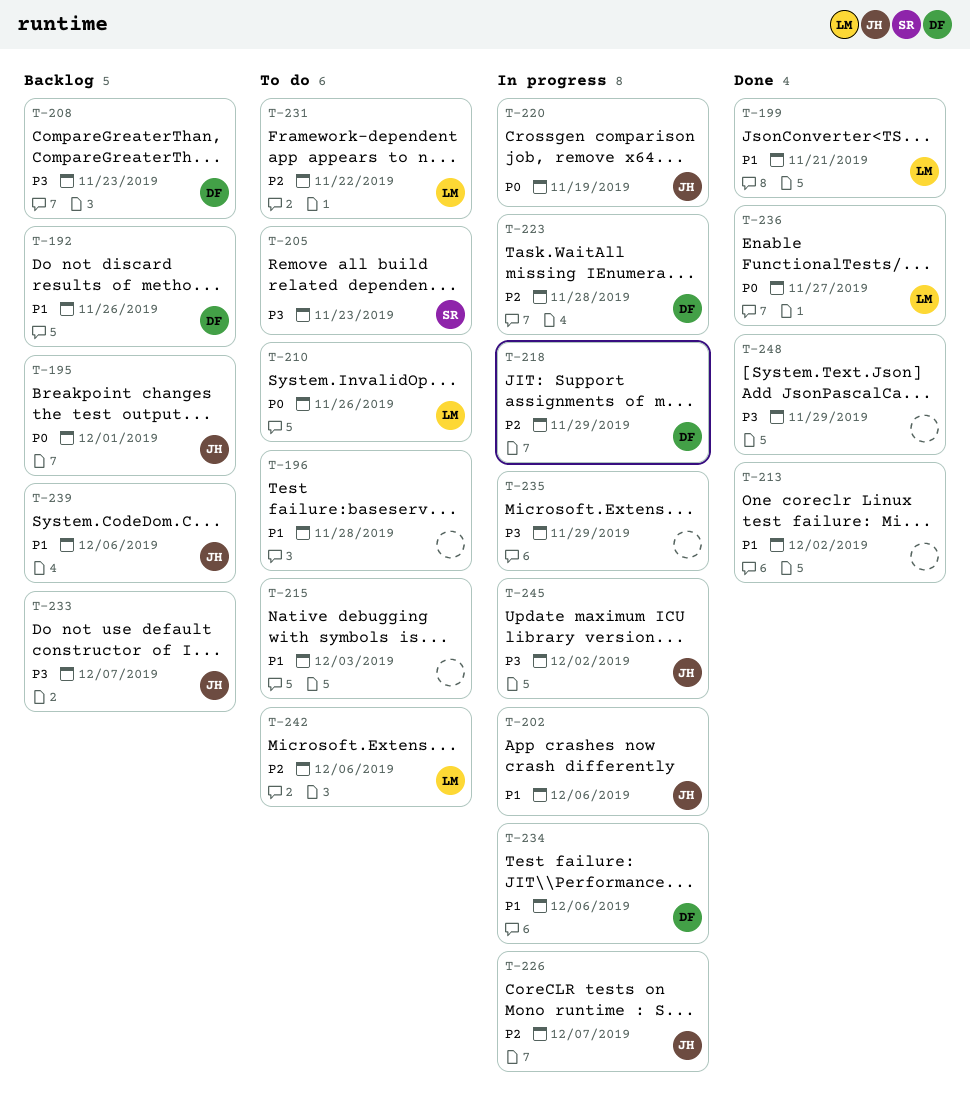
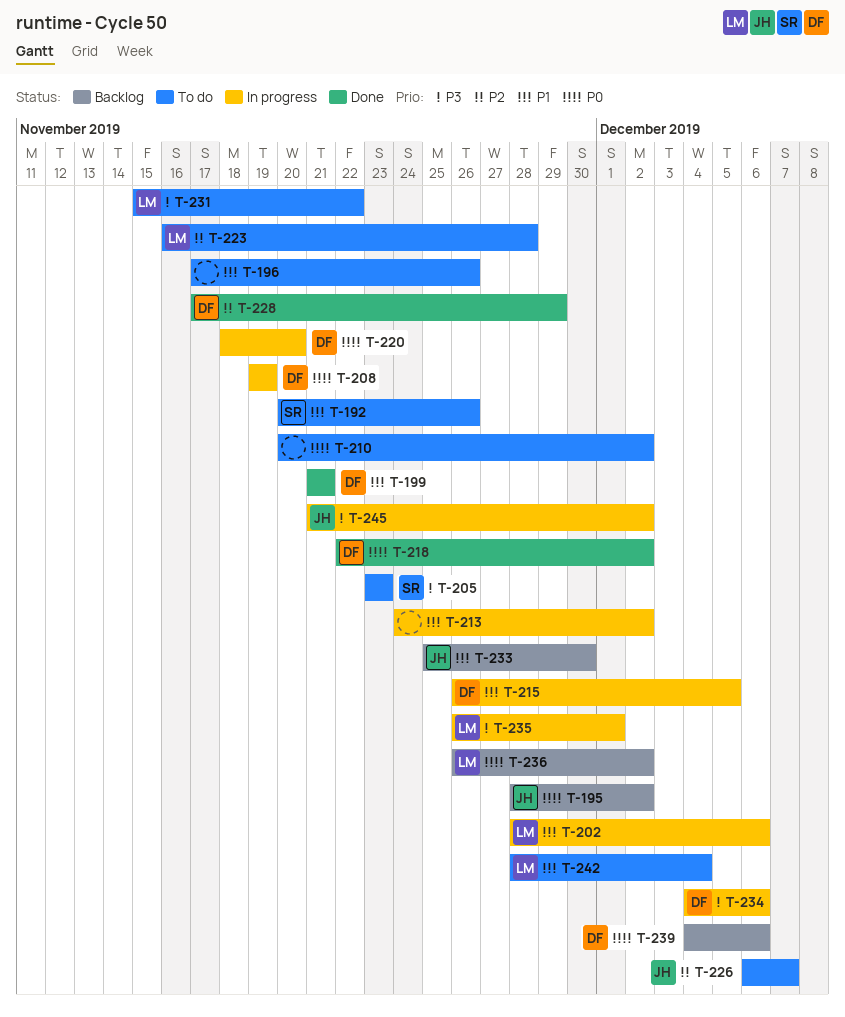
T-192, status: Backlog -> To do
T-192, owner: DF -> SR
T-195, due: Dec 1 -> Dec 2
T-196, due: Nov 28 -> Nov 26
T-199, owner: LM -> DF
T-202, owner: JH -> LM
T-208, status: Backlog -> In progress
T-208, priority: P3 -> P0
T-208, due: Nov 23 -> Nov 19
T-210, owner: LM -> none
T-210, due: Nov 26 -> Dec 2
T-213, status: Done -> In progress
T-215, status: To do -> In progress
T-215, owner: none -> DF
T-215, due: Dec 3 -> Dec 5
T-218, status: In progress -> Done
T-218, priority: P2 -> P0
T-218, due: Nov 29 -> Dec 2
T-220, owner: JH -> DF
T-220, due: Nov 19 -> Nov 20
T-223, status: In progress -> To do
T-223, owner: DF -> LM
T-226, status: In progress -> To do
T-228: none -> present
T-231, priority: P2 -> P3
T-233, priority: P3 -> P1
T-233, due: Dec 7 -> Nov 30
T-234, priority: P1 -> P3
T-235, owner: none -> LM
T-235, due: Nov 29 -> Dec 1
T-236, status: Done -> Backlog
T-236, due: Nov 27 -> Dec 2
T-239, owner: JH -> DF
T-239, priority: P1 -> P0
T-242, priority: P2 -> P1
T-242, due: Dec 6 -> Dec 4
T-248: present -> none

